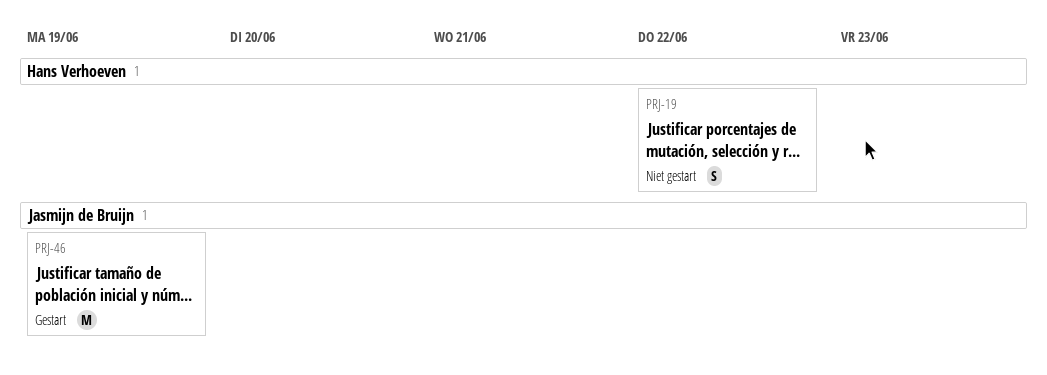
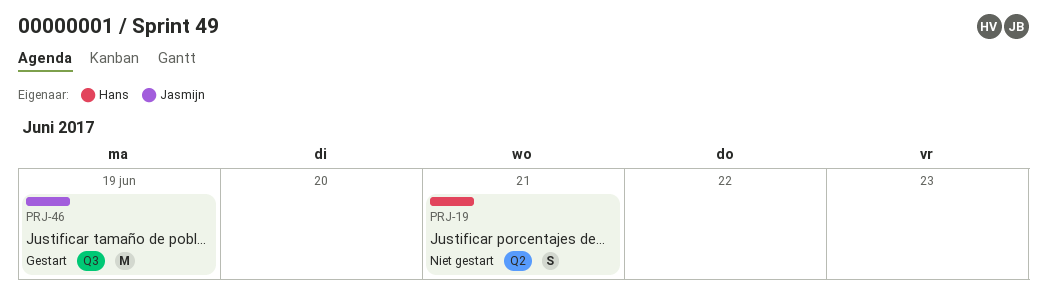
PRJ-19, due: Jun 22 -> Jun 21

